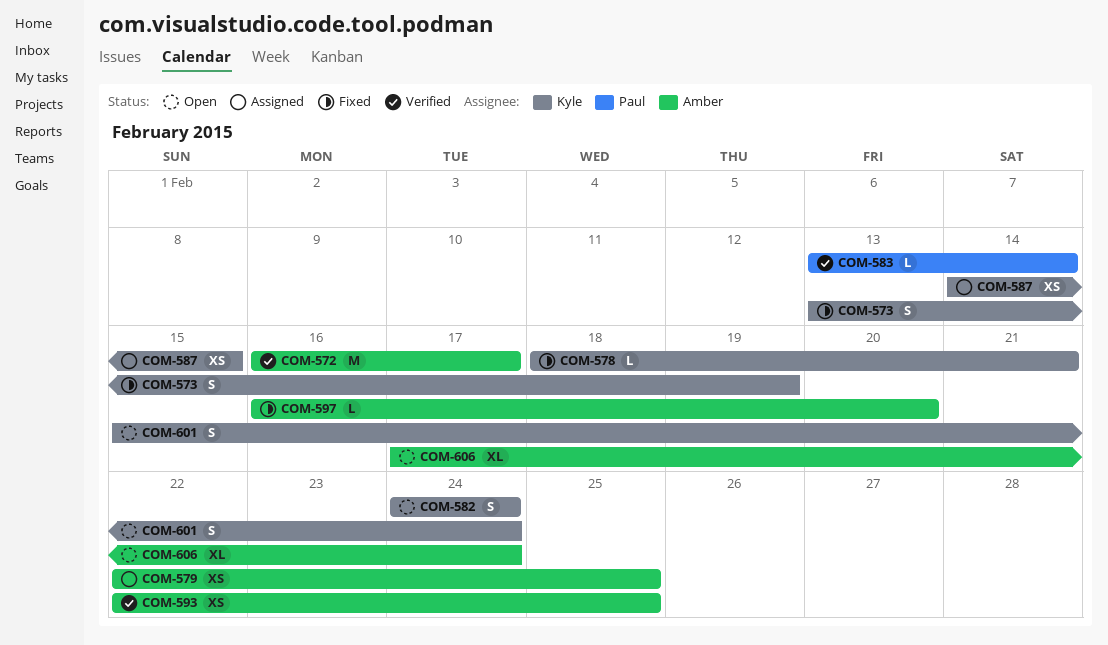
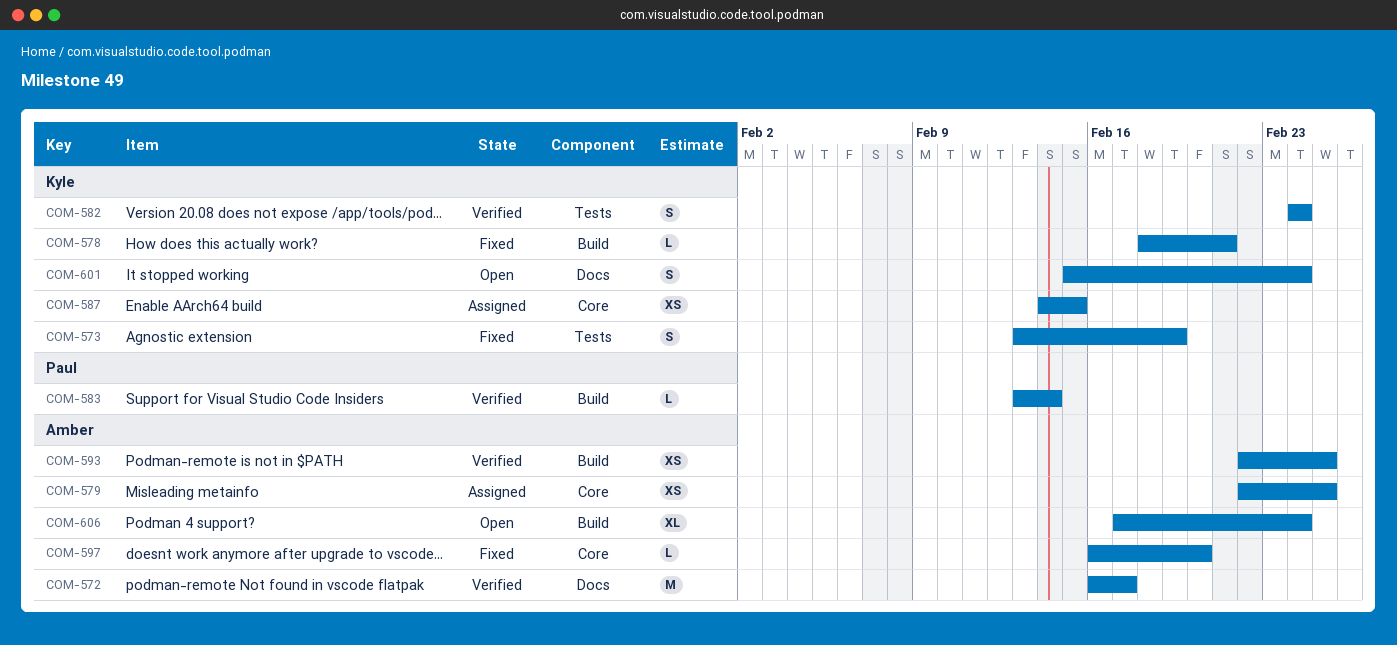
COM-582, status: Open -> Verified

